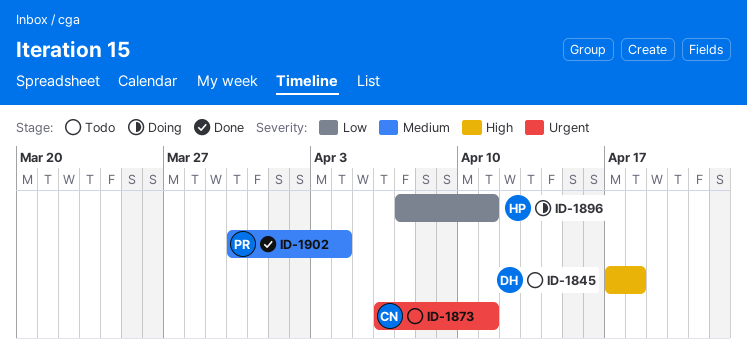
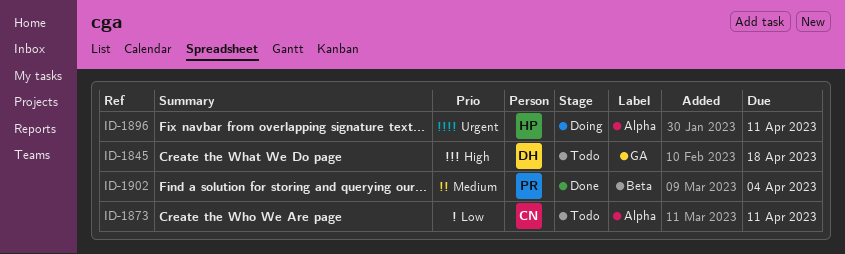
ID-1873, priority: Urgent -> Low
ID-1896, priority: Low -> Urgent

